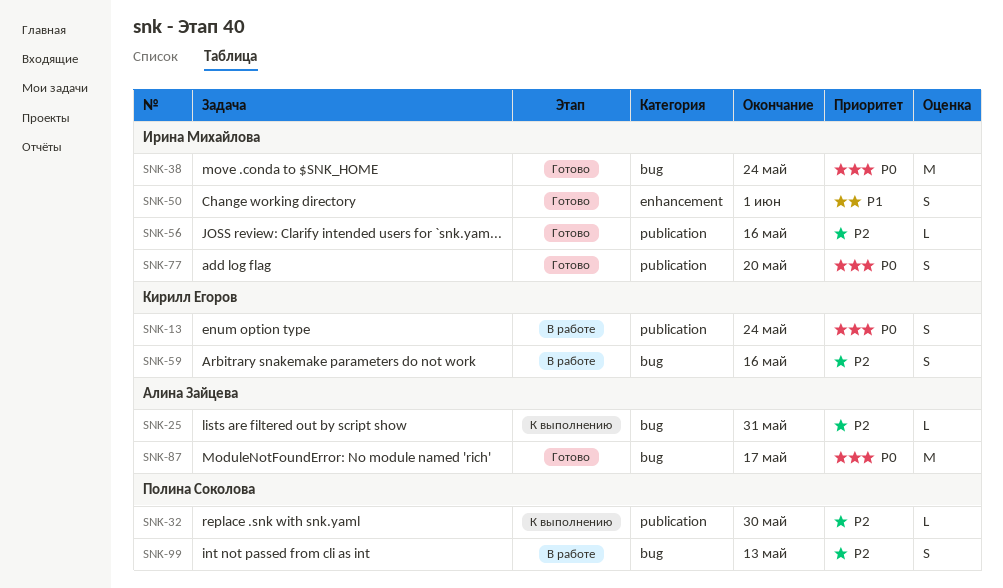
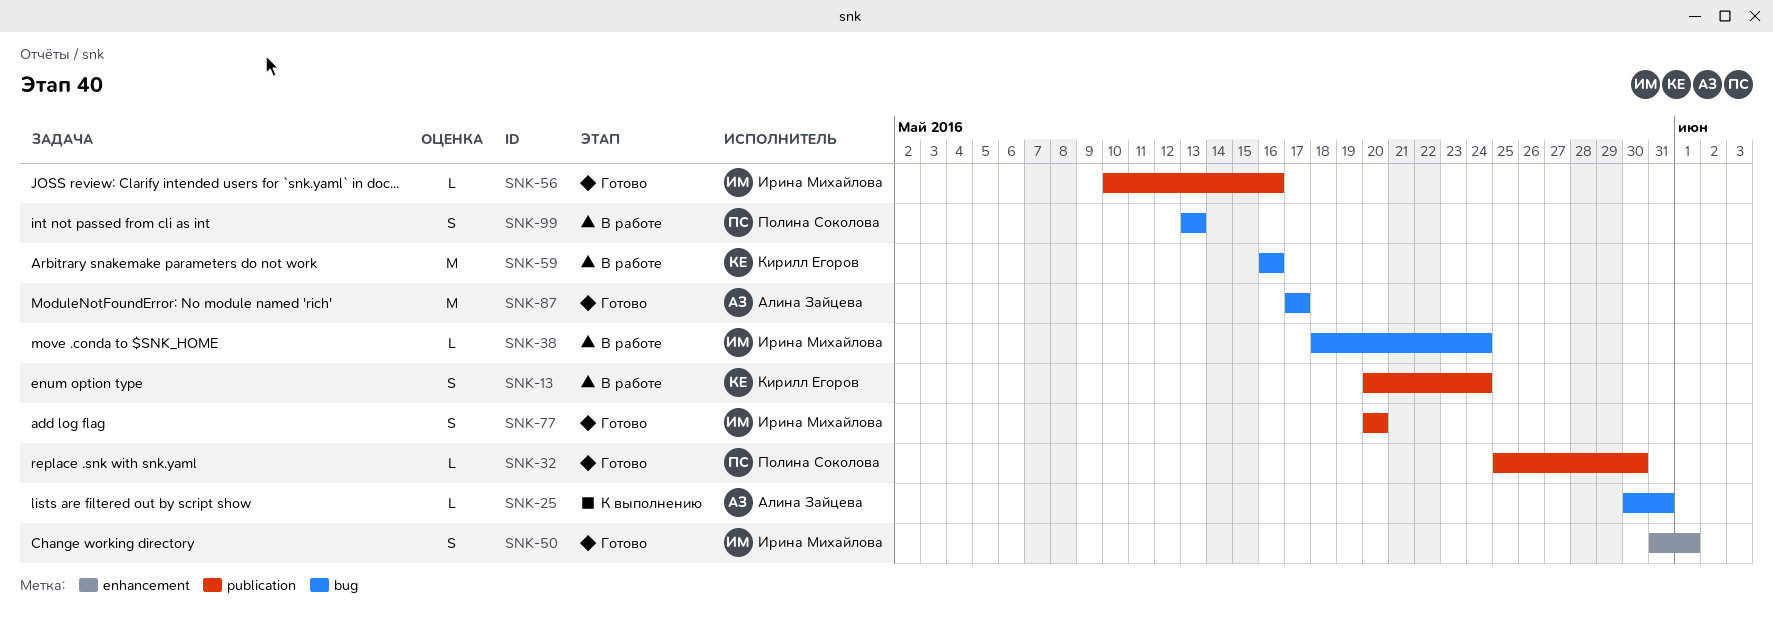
SNK-32, status: К выполнению -> Готово
SNK-38, status: Готово -> В работе
SNK-38, estimate: M -> L
SNK-59, estimate: S -> M

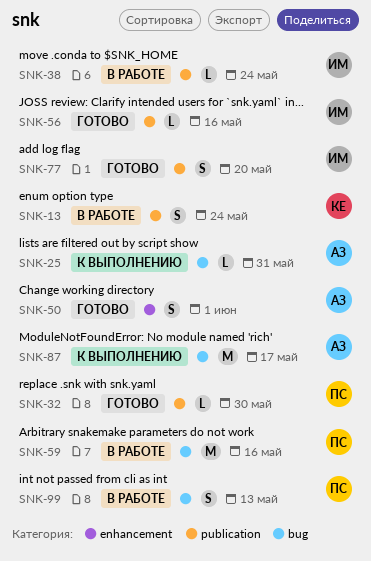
SNK-38, label: bug -> publication
SNK-50, owner: Ирина Михайлова -> Алина Зайцева
SNK-59, owner: Кирилл Егоров -> Полина Соколова
SNK-87, status: Готово -> К выполнению

